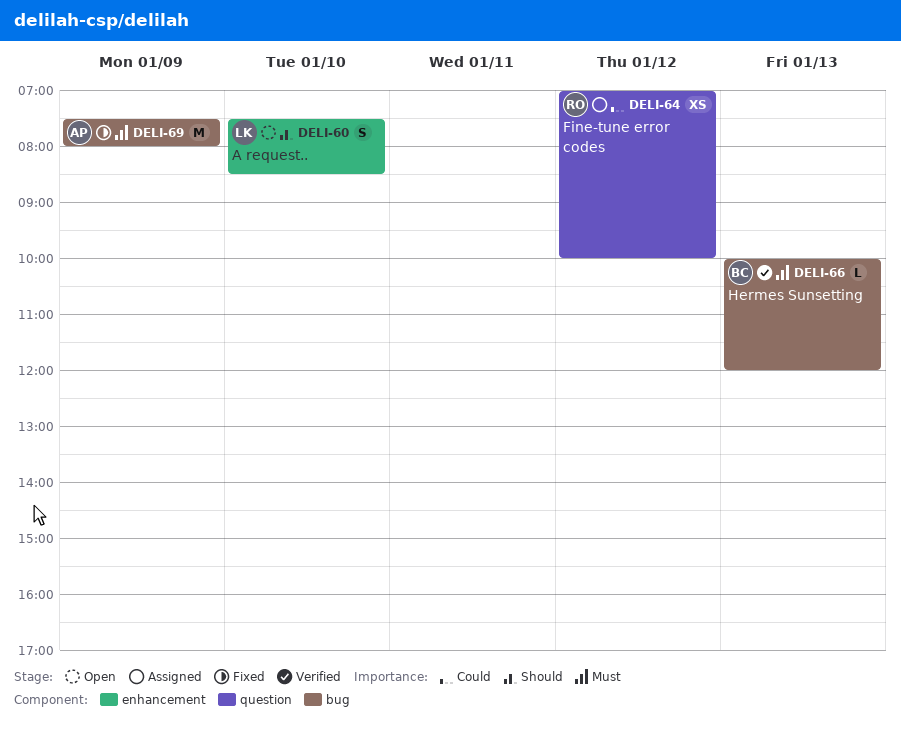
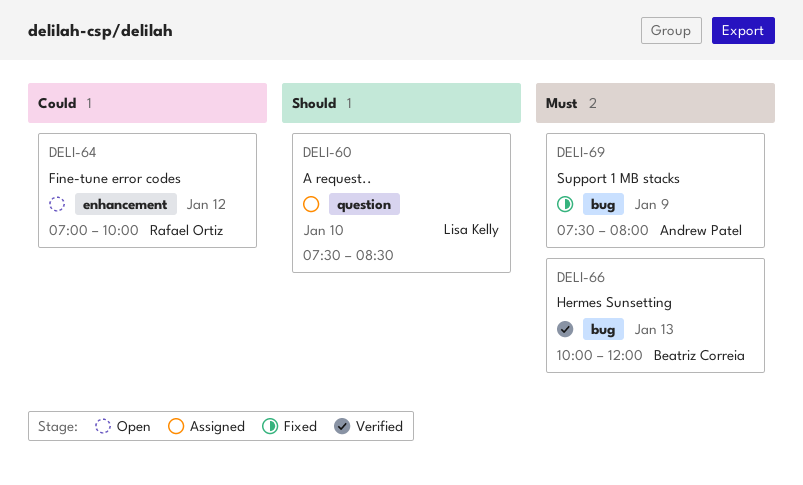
DELI-60, status: Open -> Assigned
DELI-60, label: enhancement -> question
DELI-64, status: Assigned -> Open
DELI-64, label: question -> enhancement

